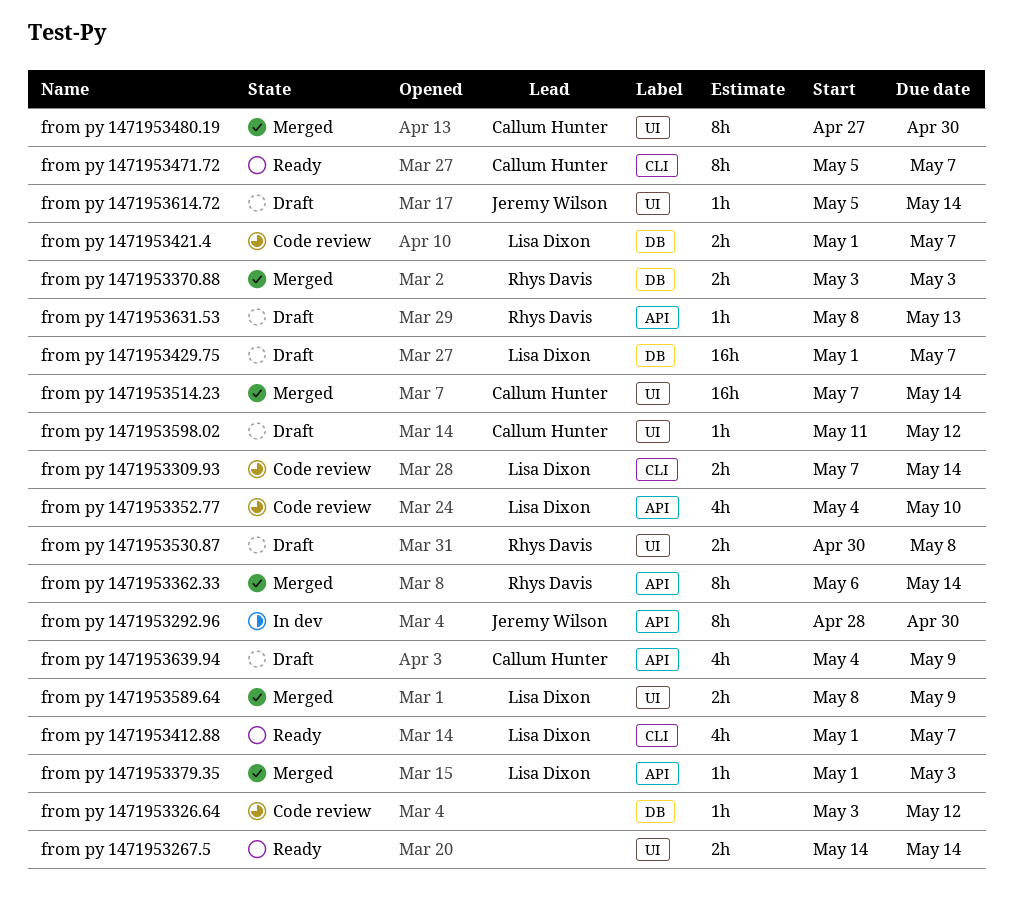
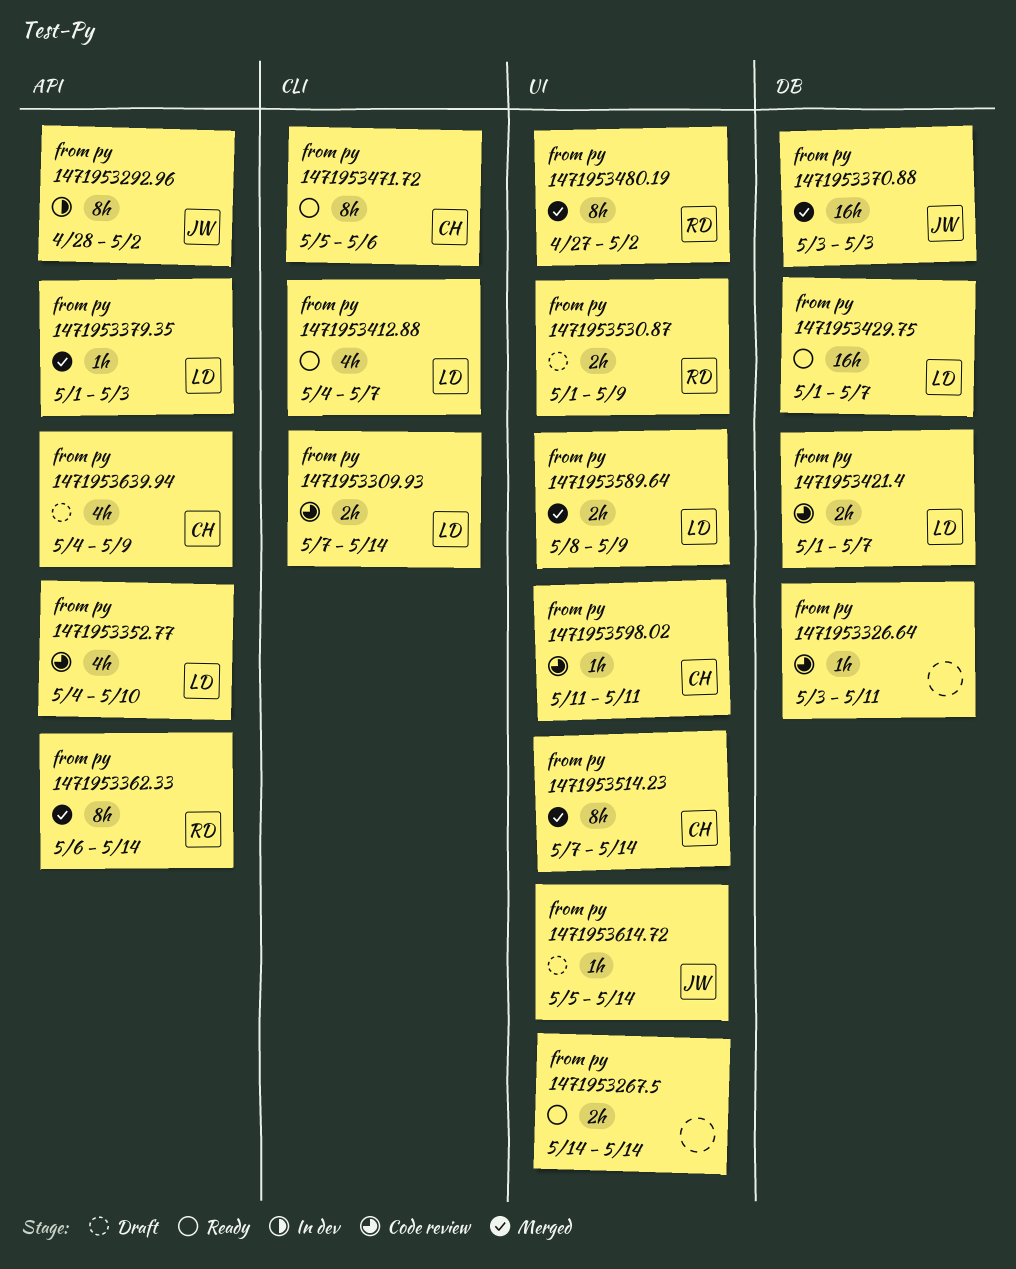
from py 1471953292.96, due: Apr 30 -> May 2
from py 1471953326.64, due: May 12 -> May 11
from py 1471953370.88, owner: Rhys Davis -> Jeremy Wilson
from py 1471953370.88, estimate: 2h -> 16h
from py 1471953412.88, start: May 1 -> May 4
from py 1471953429.75, status: Draft -> Ready
from py 1471953471.72, due: May 7 -> May 6
from py 1471953480.19, owner: Callum Hunter -> Rhys Davis
from py 1471953480.19, due: Apr 30 -> May 2
from py 1471953514.23, estimate: 16h -> 8h
from py 1471953530.87, start: Apr 30 -> May 1
from py 1471953530.87, due: May 8 -> May 9
from py 1471953598.02, status: Draft -> Code review
from py 1471953598.02, due: May 12 -> May 11
from py 1471953631.53: present -> none

